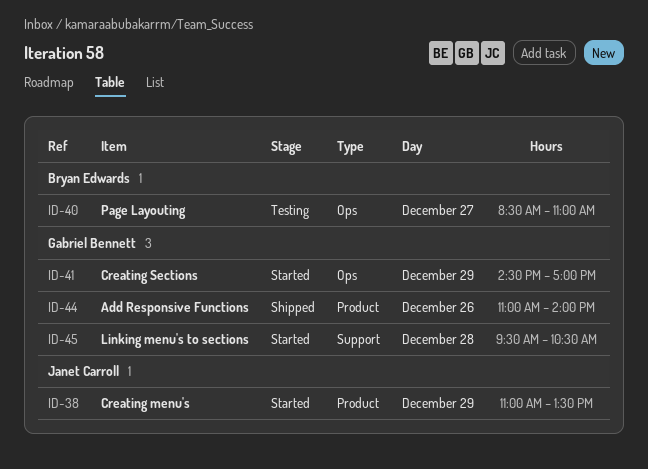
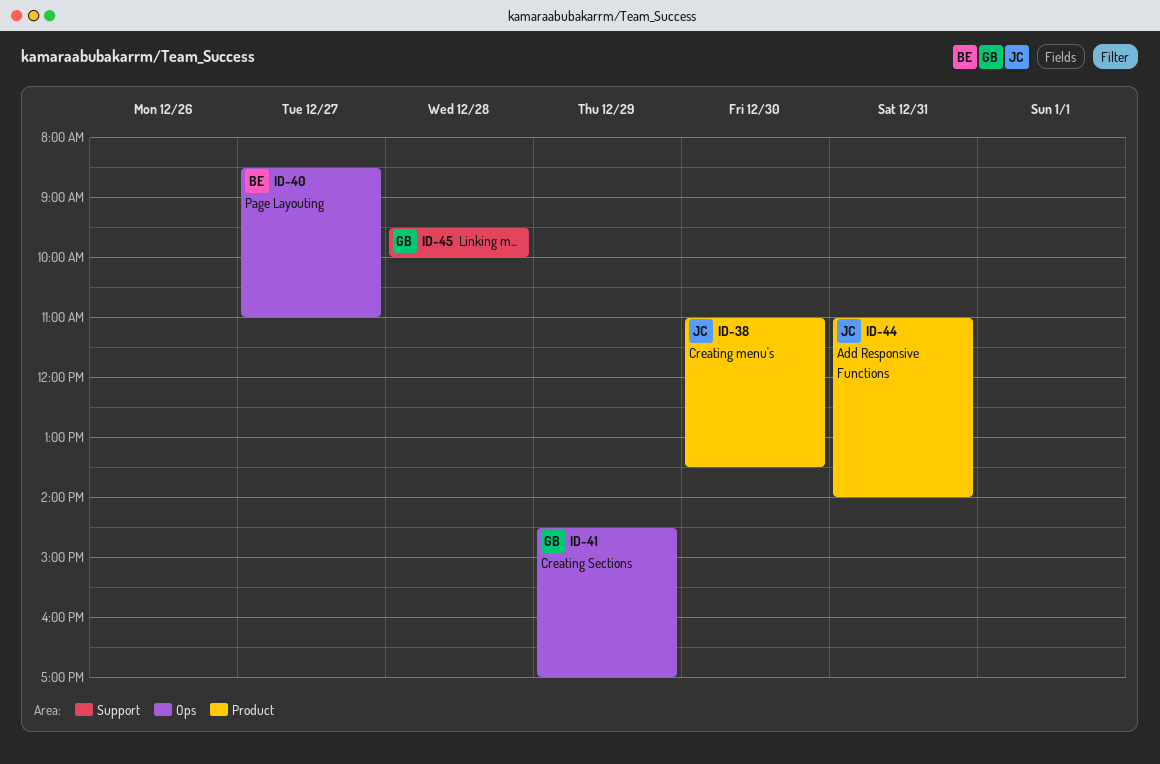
ID-38, day: Dec 29 -> Dec 30
ID-44, owner: Gabriel Bennett -> Janet Carroll
ID-44, day: Dec 26 -> Dec 31
ID-45, ends: 10:30 -> 10:00

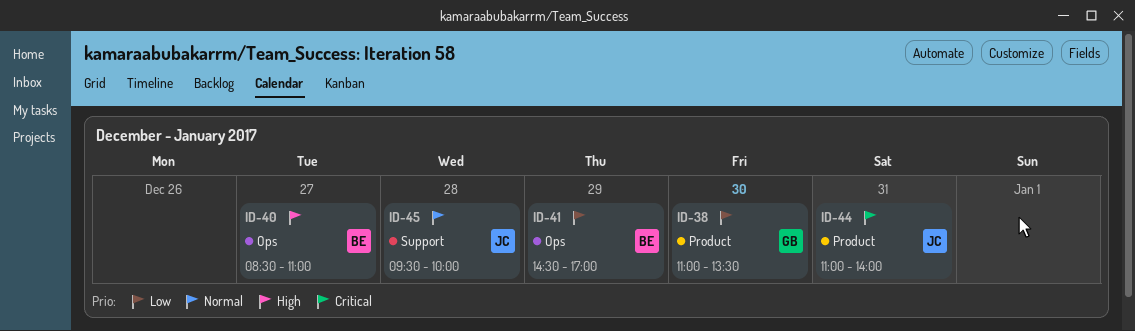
ID-38, owner: JC -> GB
ID-41, owner: GB -> BE
ID-45, owner: GB -> JC

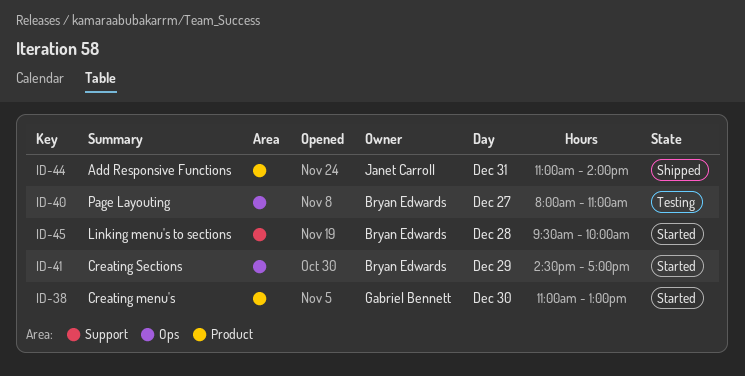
ID-38, ends: 13:30 -> 13:00
ID-40, begins: 08:30 -> 08:00
ID-45, owner: Janet Carroll -> Bryan Edwards

